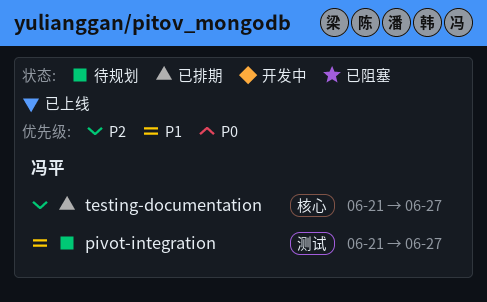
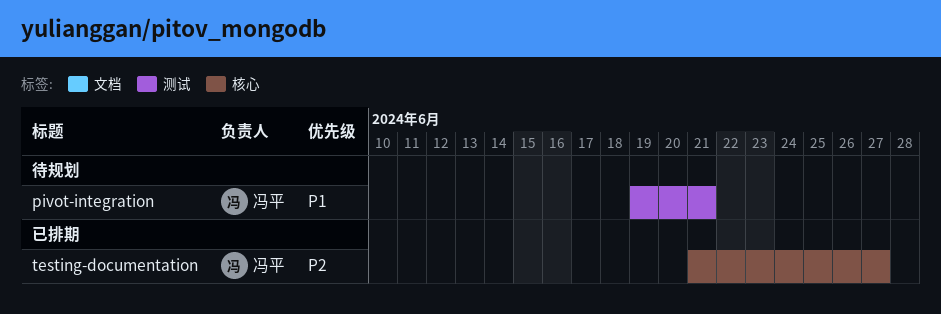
pivot-integration, start: Jun 21 -> Jun 19
pivot-integration, due: Jun 27 -> Jun 21

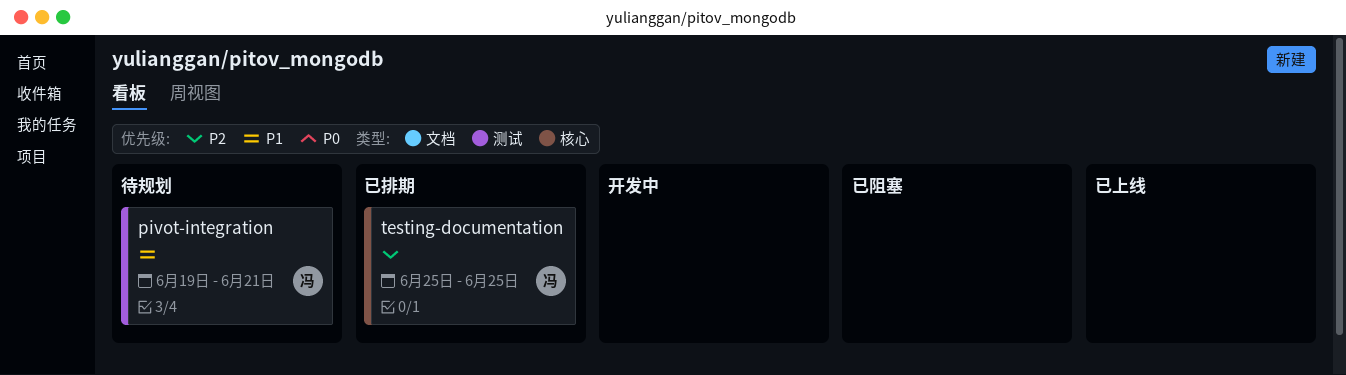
testing-documentation, start: Jun 21 -> Jun 25
testing-documentation, due: Jun 27 -> Jun 25

